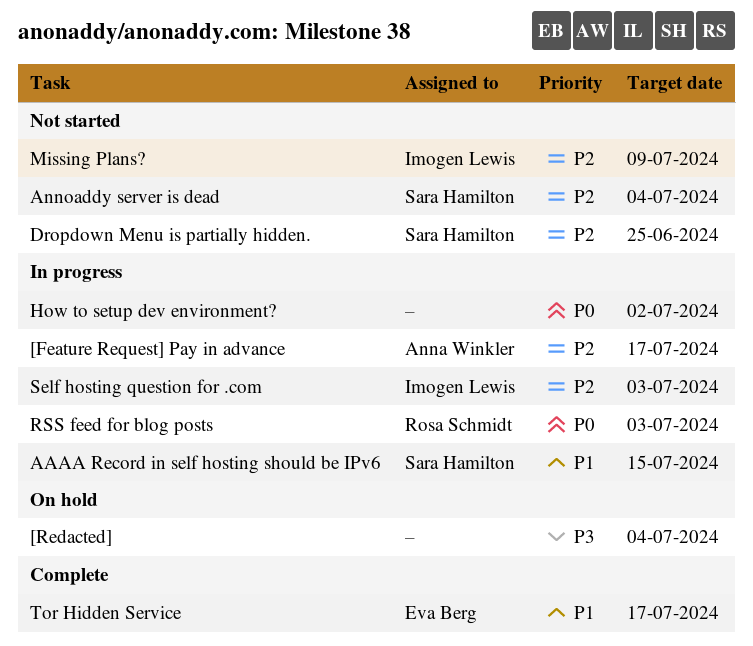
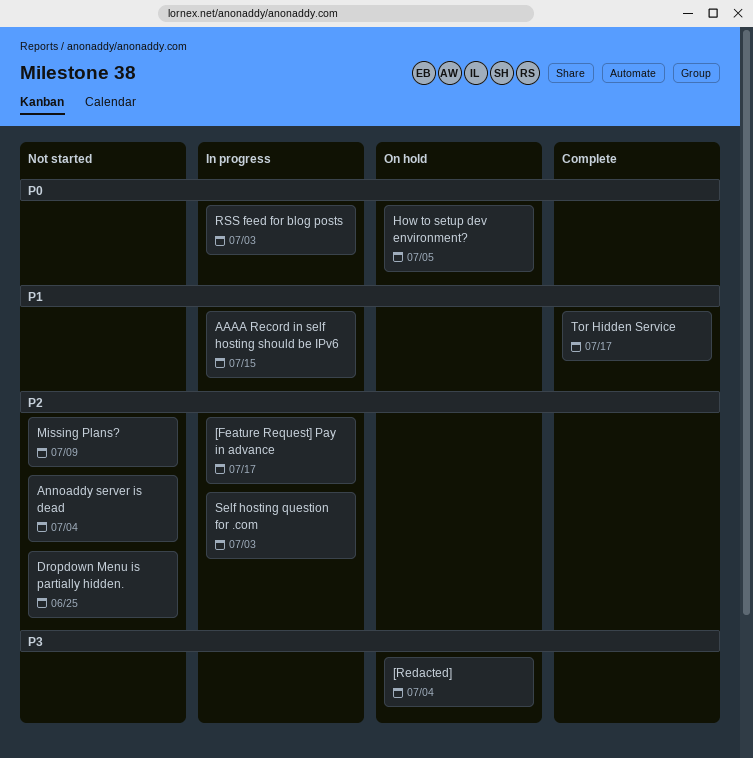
How to setup dev environment?, status: In progress -> On hold
How to setup dev environment?, due: Jul 2 -> Jul 5

